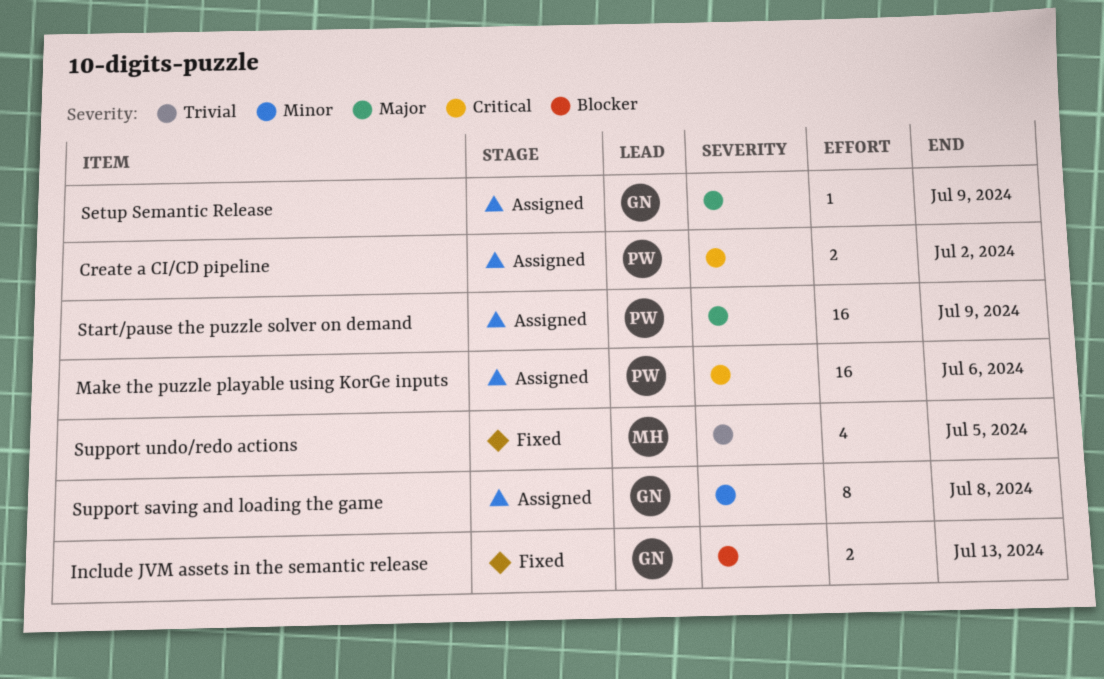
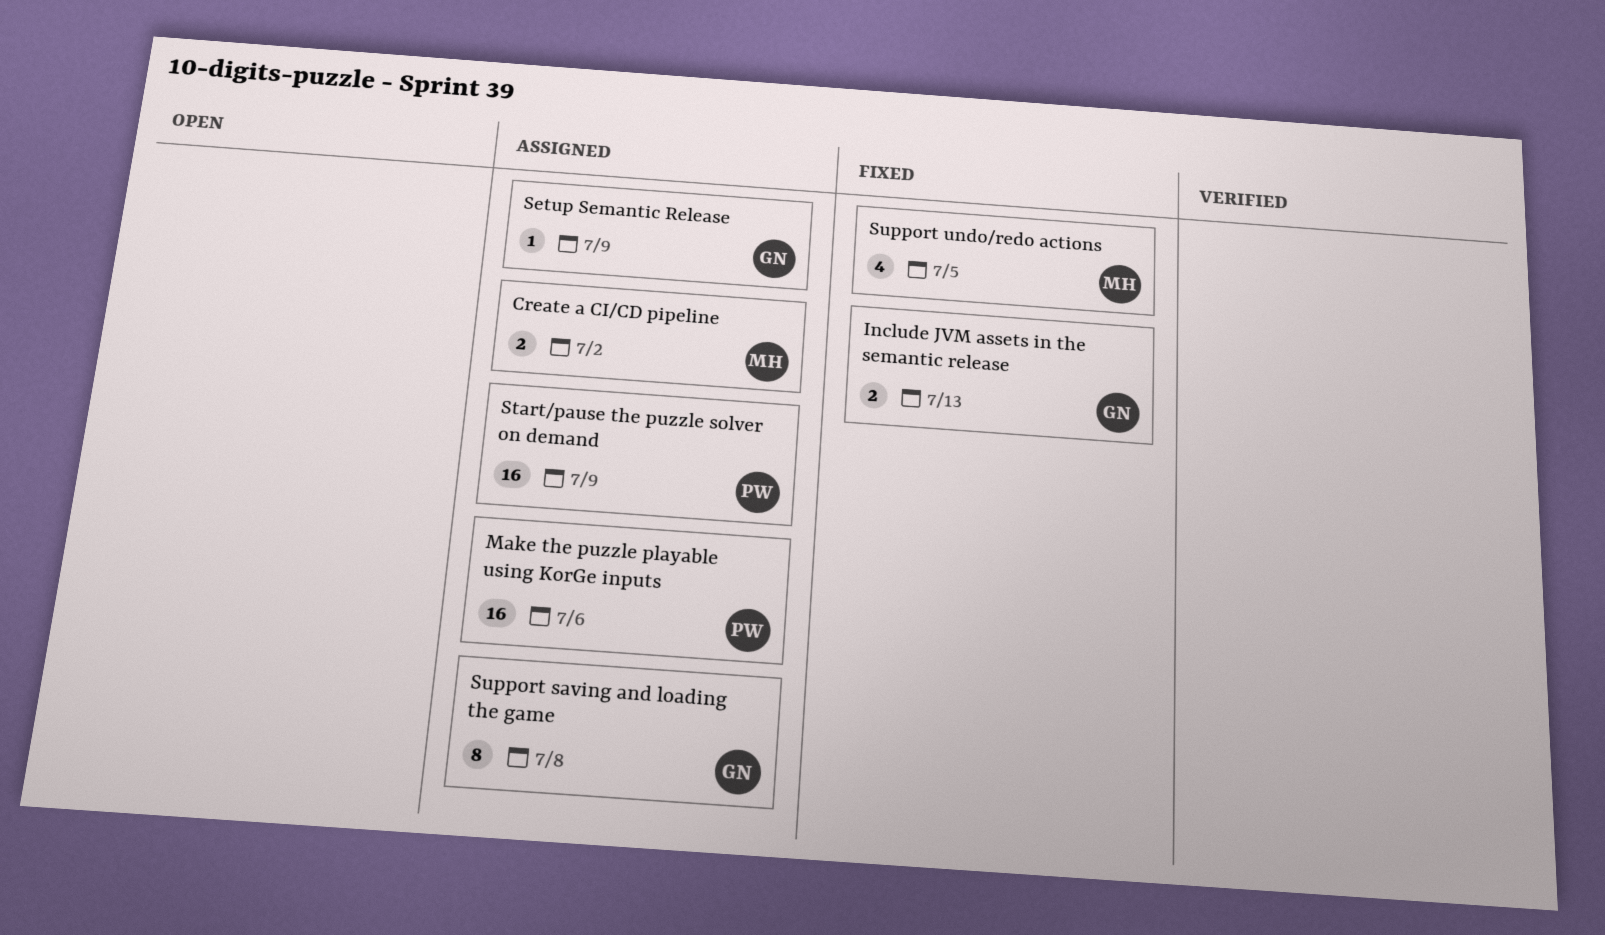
Create a CI/CD pipeline, owner: PW -> MH

